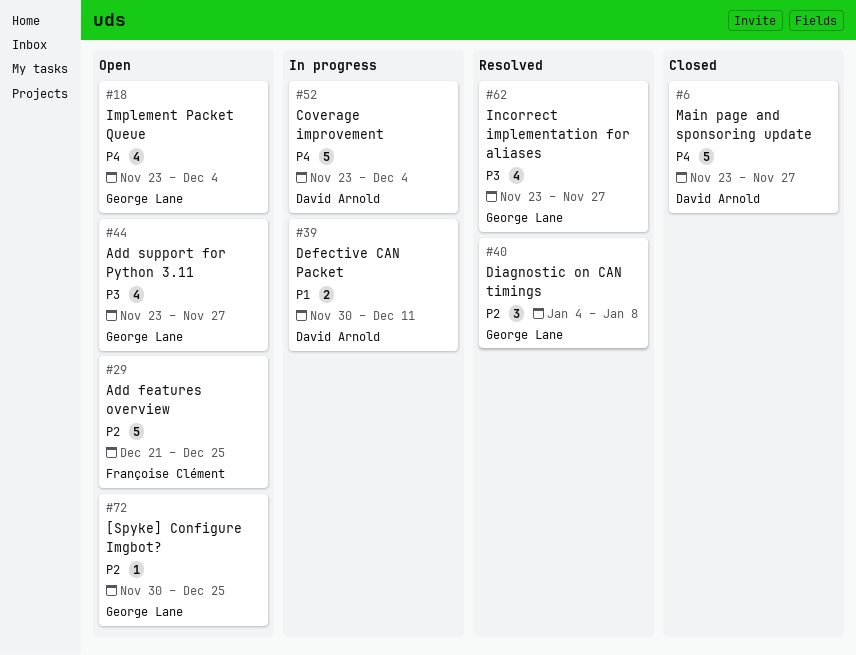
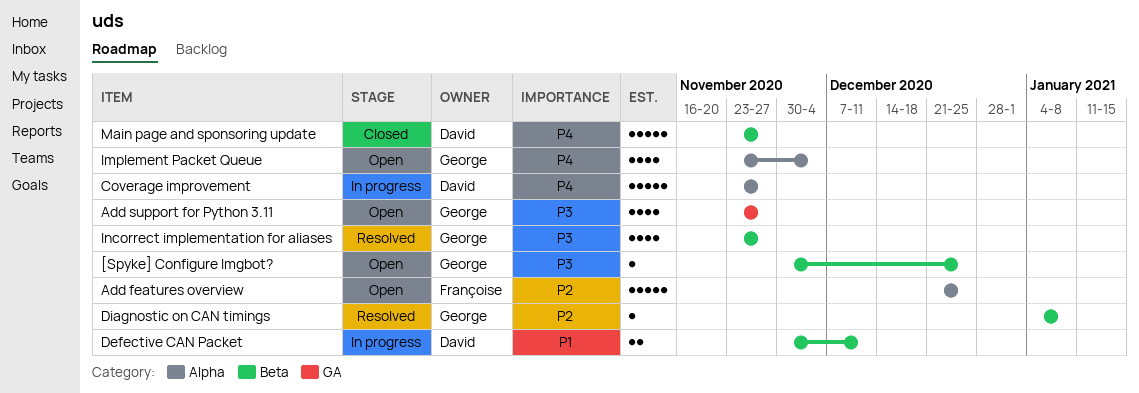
[Spyke] Configure Imgbot?, priority: P2 -> P3
Coverage improvement, due: Dec 4 -> Nov 27
Diagnostic on CAN timings, estimate: 3 -> 1

